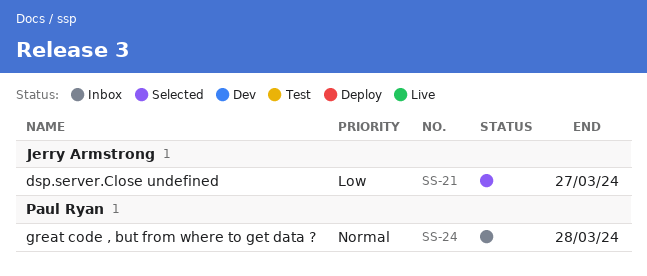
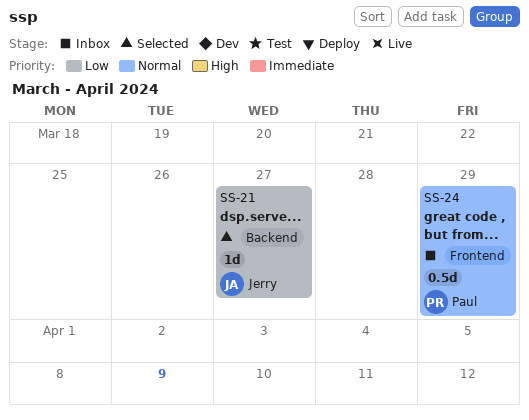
SS-24, due: Mar 28 -> Mar 29

